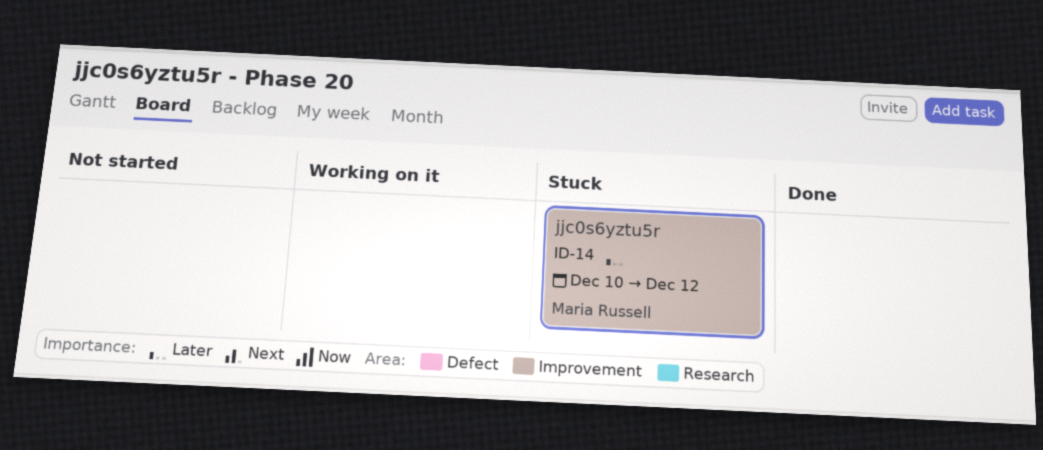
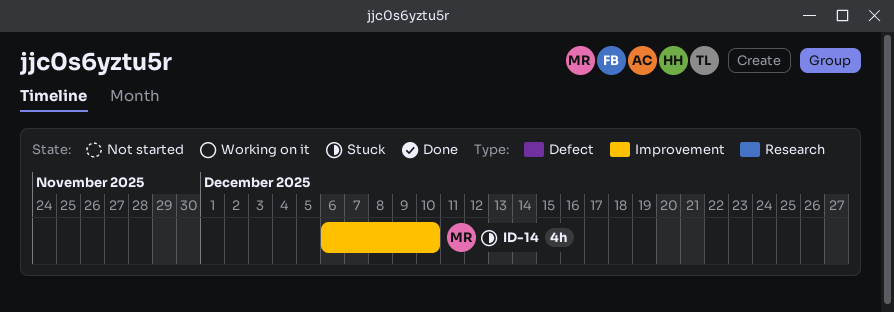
ID-14, start: Dec 10 -> Dec 6
ID-14, due: Dec 12 -> Dec 10

